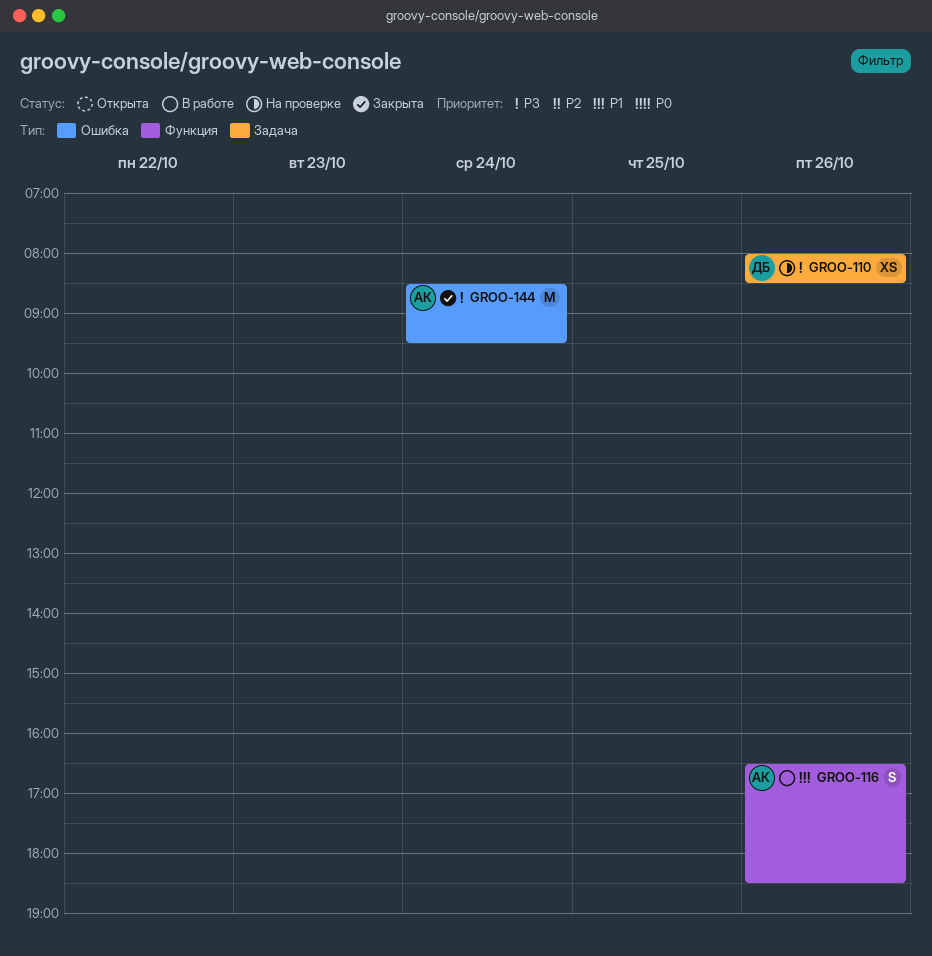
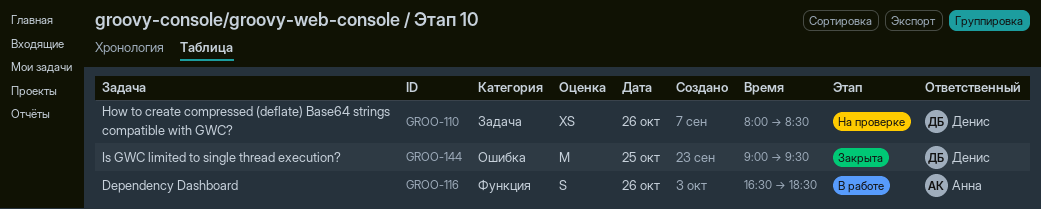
GROO-144, owner: Анна -> Денис
GROO-144, day: Oct 24 -> Oct 25
GROO-144, begins: 08:30 -> 09:00

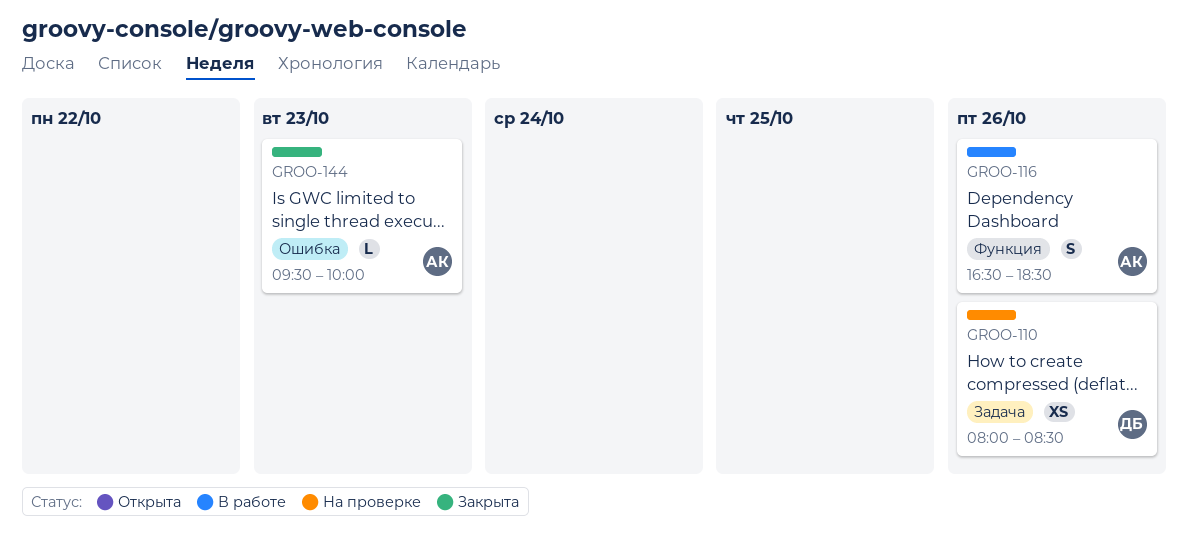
GROO-144, owner: Денис -> Анна
GROO-144, estimate: M -> L
GROO-144, day: Oct 25 -> Oct 23
GROO-144, begins: 09:00 -> 09:30
GROO-144, ends: 09:30 -> 10:00

